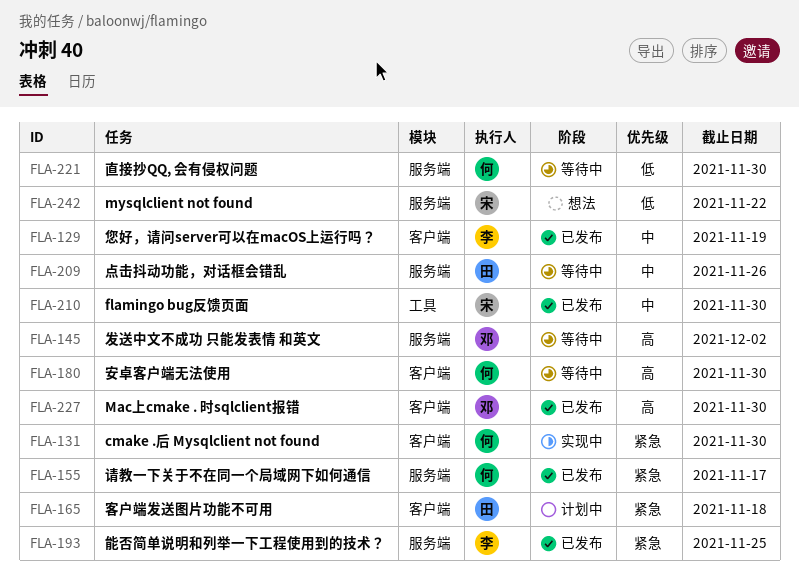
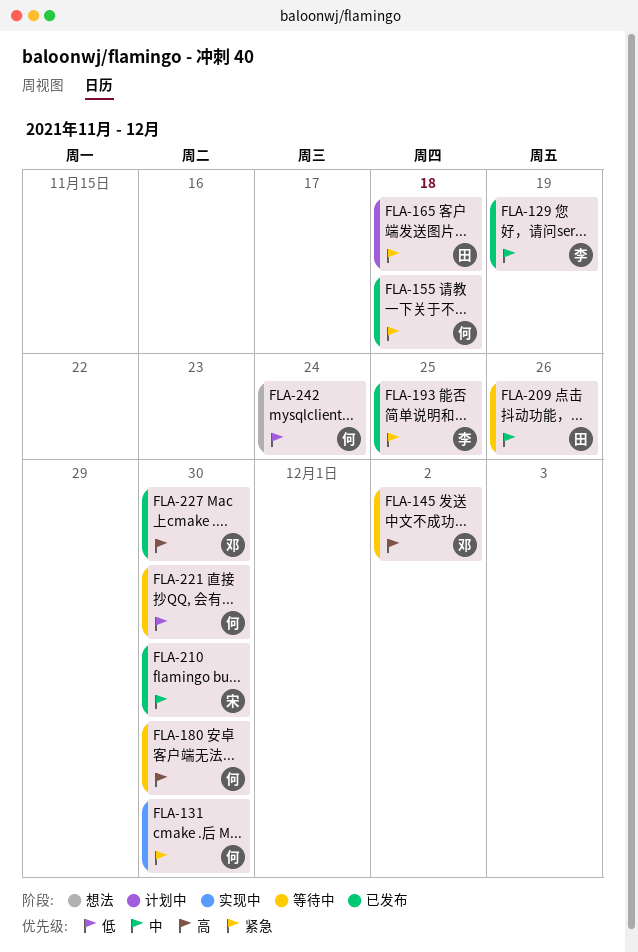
FLA-155, due: Nov 17 -> Nov 18
FLA-242, owner: 宋 -> 何
FLA-242, due: Nov 22 -> Nov 24

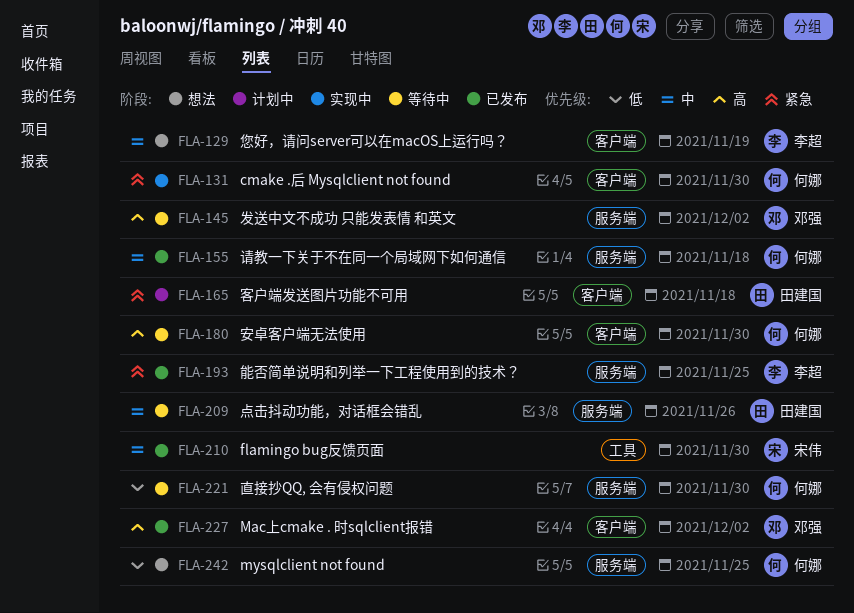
FLA-129, status: 已发布 -> 想法
FLA-155, priority: 紧急 -> 中
FLA-227, due: Nov 30 -> Dec 2
FLA-242, due: Nov 24 -> Nov 25

